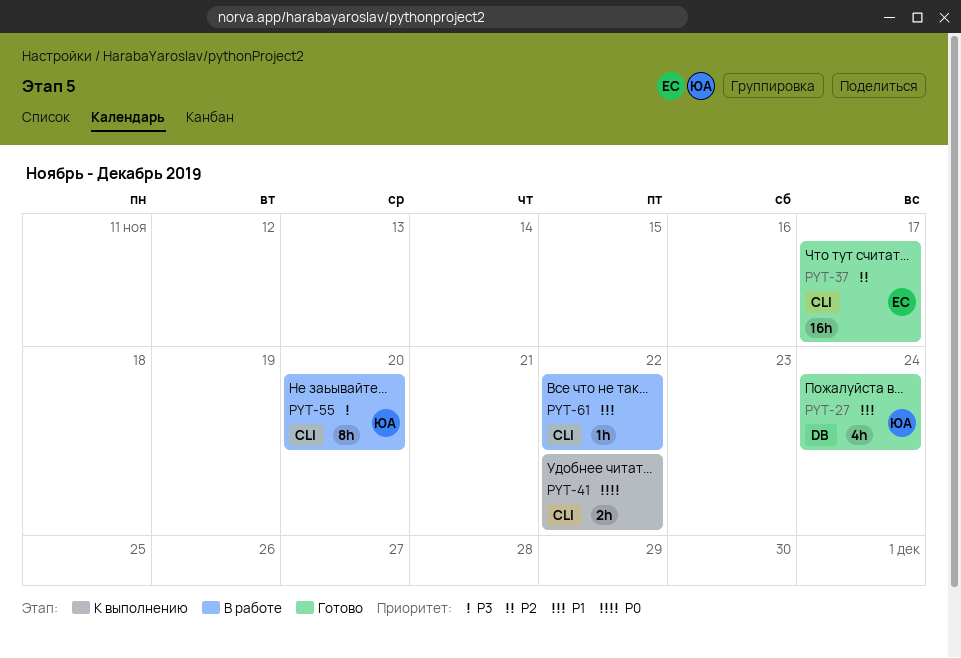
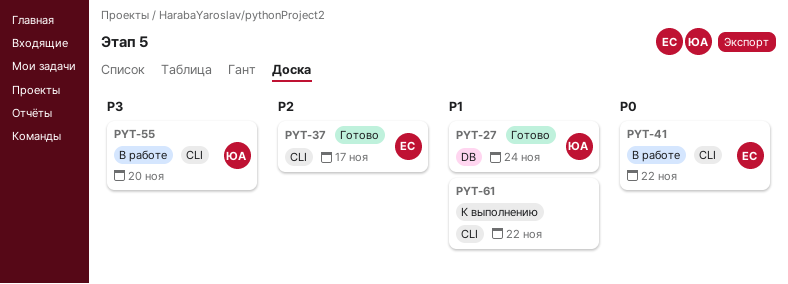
PYT-41, status: К выполнению -> В работе
PYT-41, owner: none -> ЕС
PYT-61, status: В работе -> К выполнению

